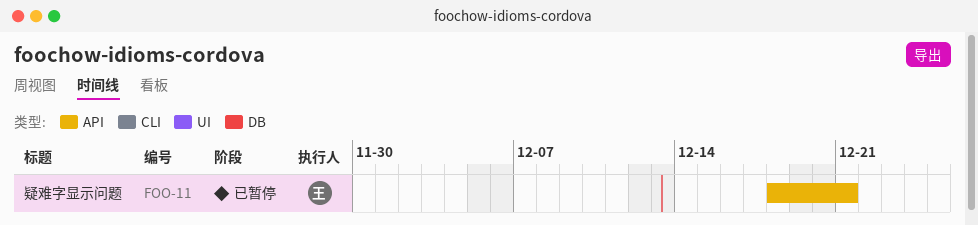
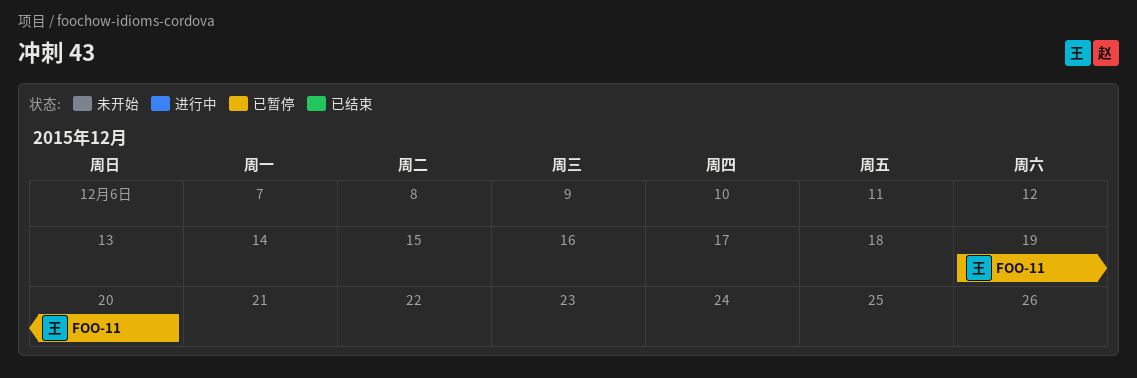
FOO-11, start: Dec 18 -> Dec 19
FOO-11, due: Dec 21 -> Dec 20

